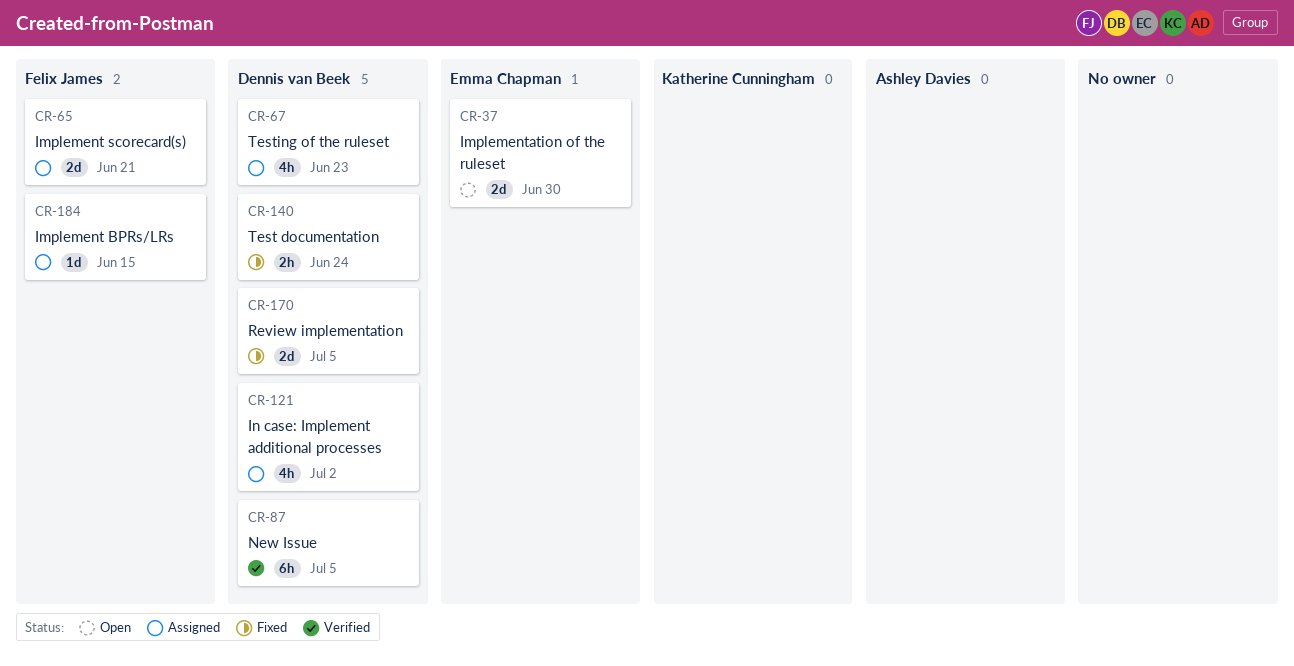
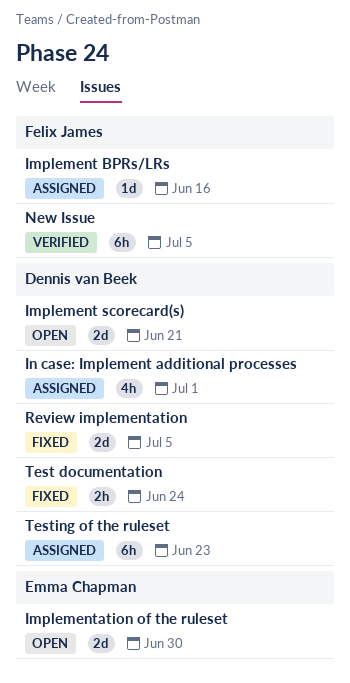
Implement BPRs/LRs, due: Jun 15 -> Jun 16
Implement scorecard(s), status: Assigned -> Open
Implement scorecard(s), owner: Felix James -> Dennis van Beek
In case: Implement additional processes, due: Jul 2 -> Jul 1
New Issue, owner: Dennis van Beek -> Felix James
Testing of the ruleset, estimate: 4h -> 6h

